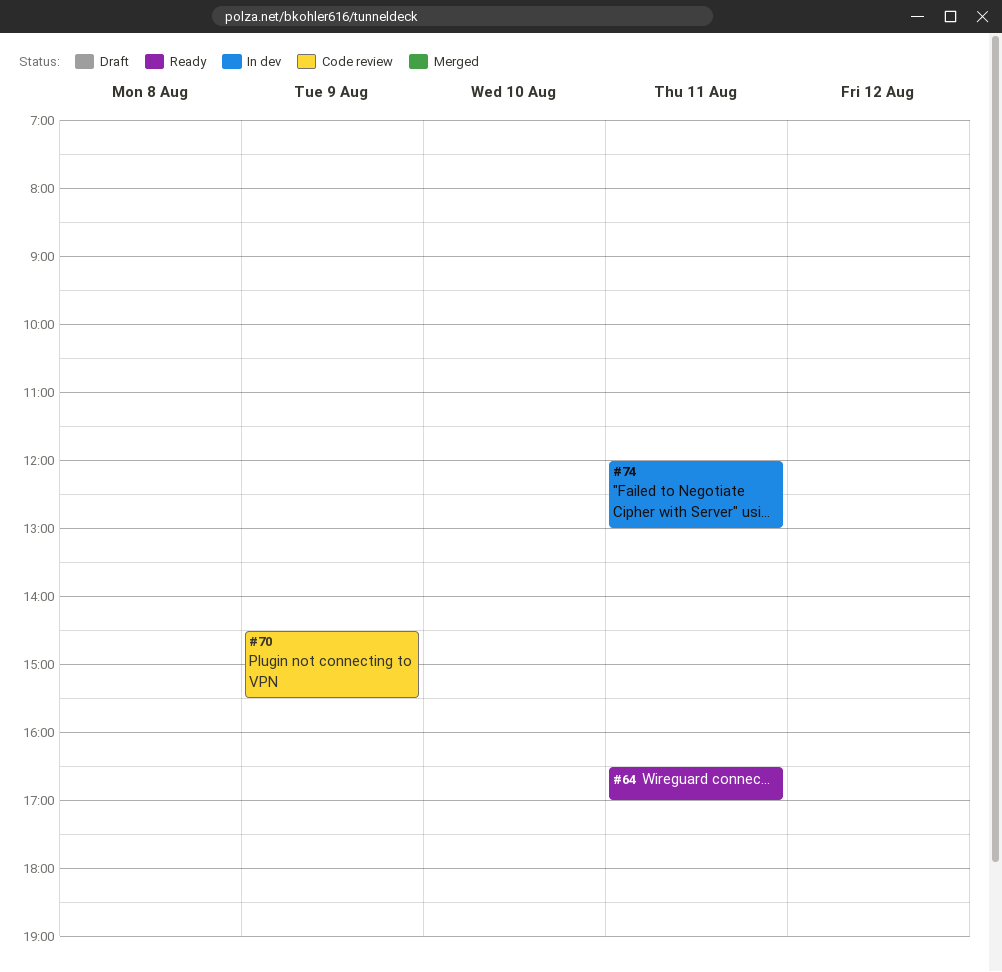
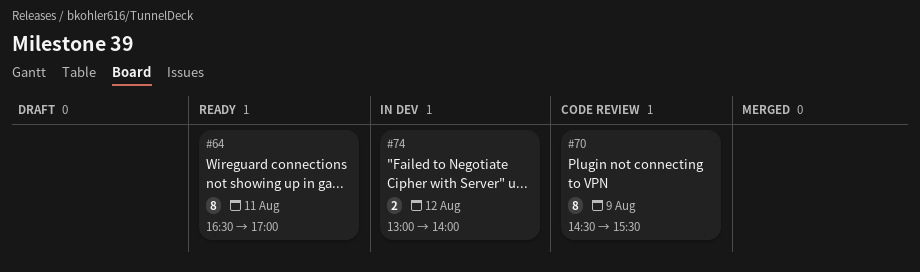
#74, day: Aug 11 -> Aug 12
#74, begins: 12:00 -> 13:00
#74, ends: 13:00 -> 14:00

